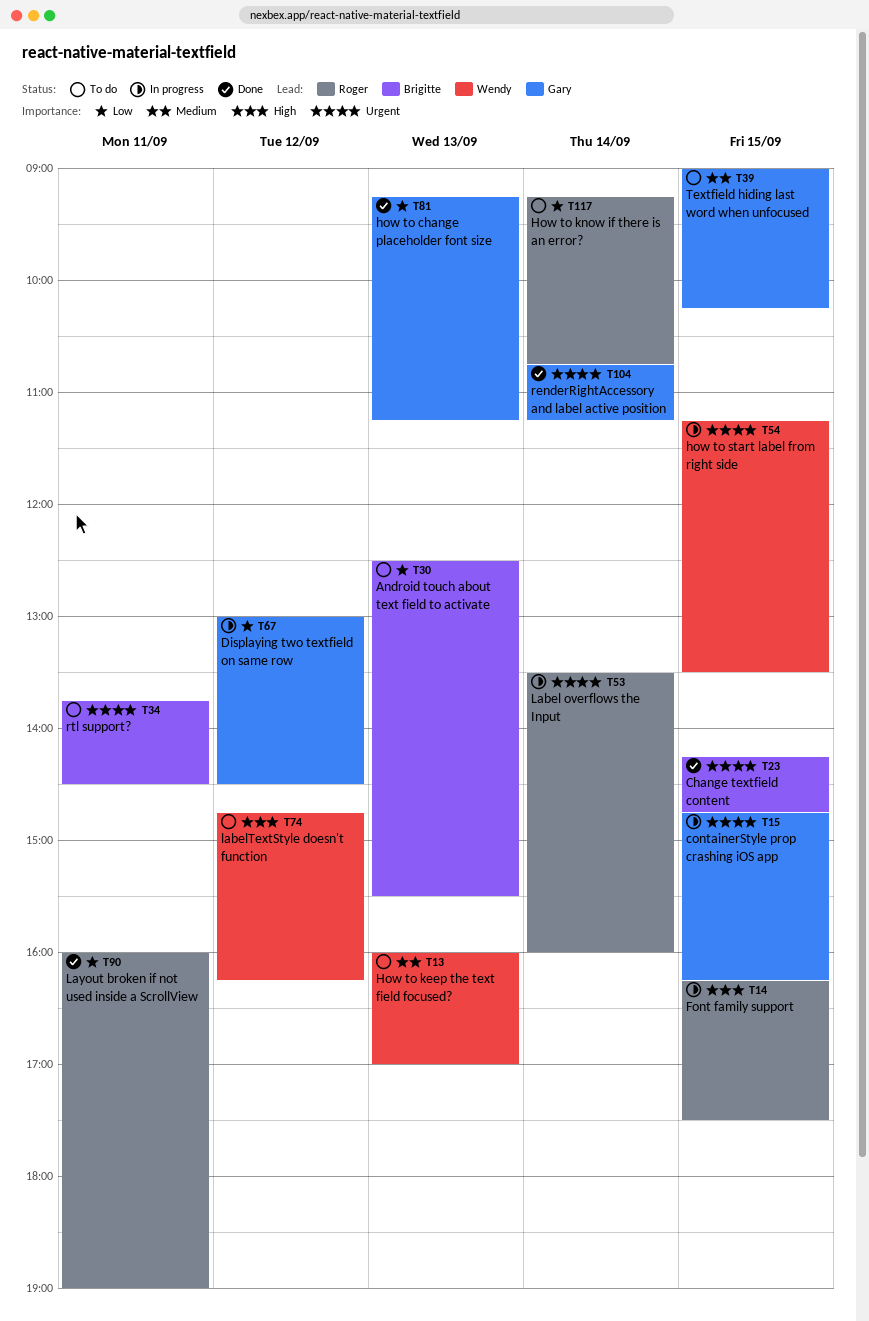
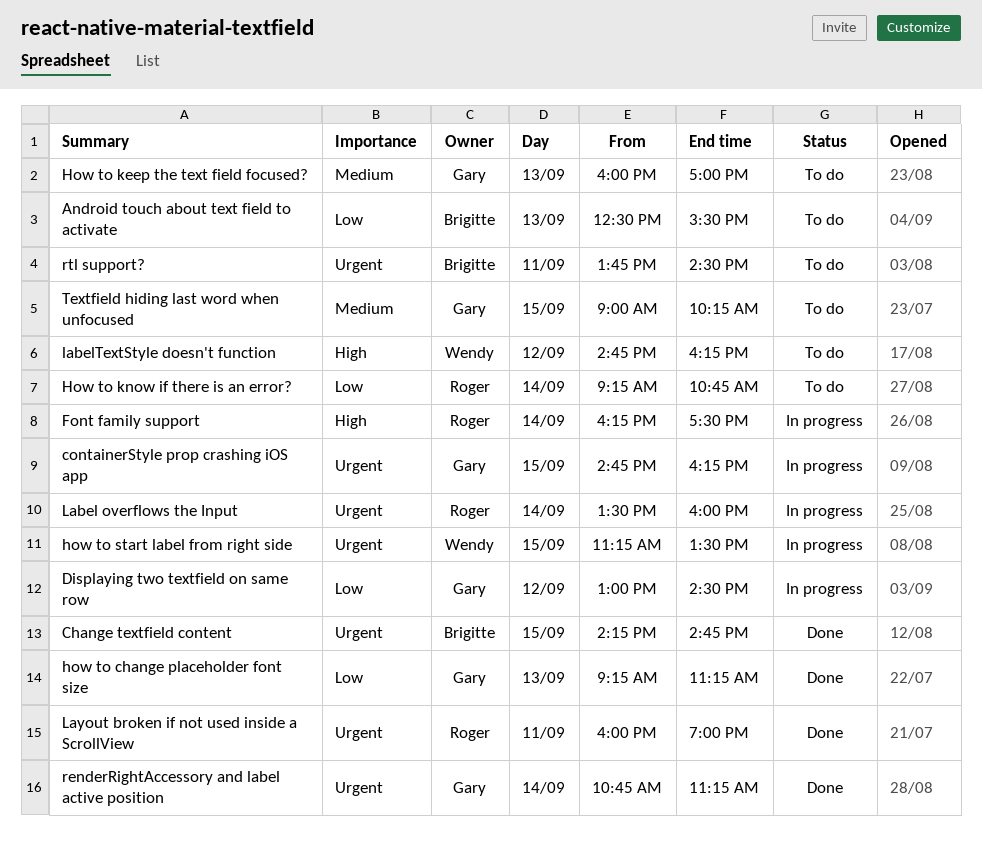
Font family support, day: Sep 15 -> Sep 14
How to keep the text field focused?, owner: Wendy -> Gary
Layout broken if not used inside a ScrollView, priority: Low -> Urgent

